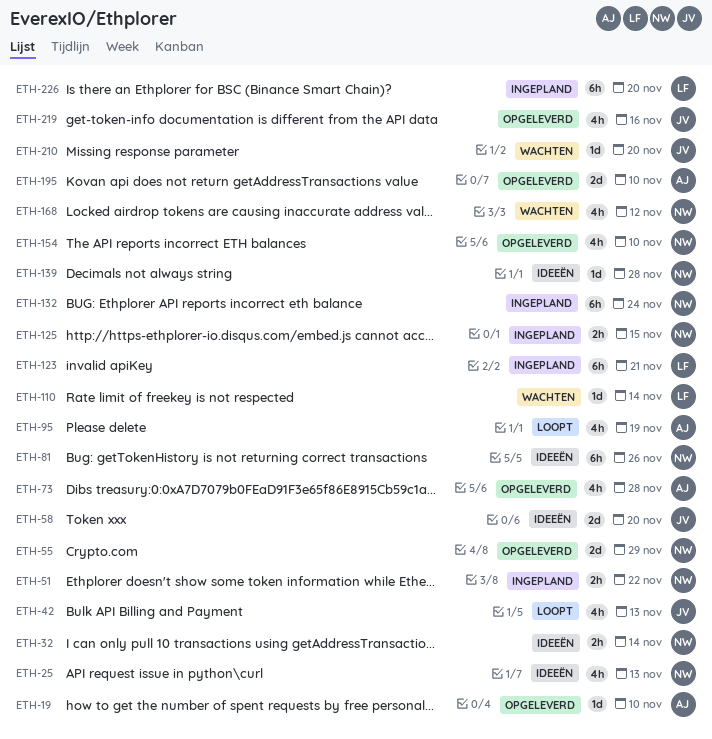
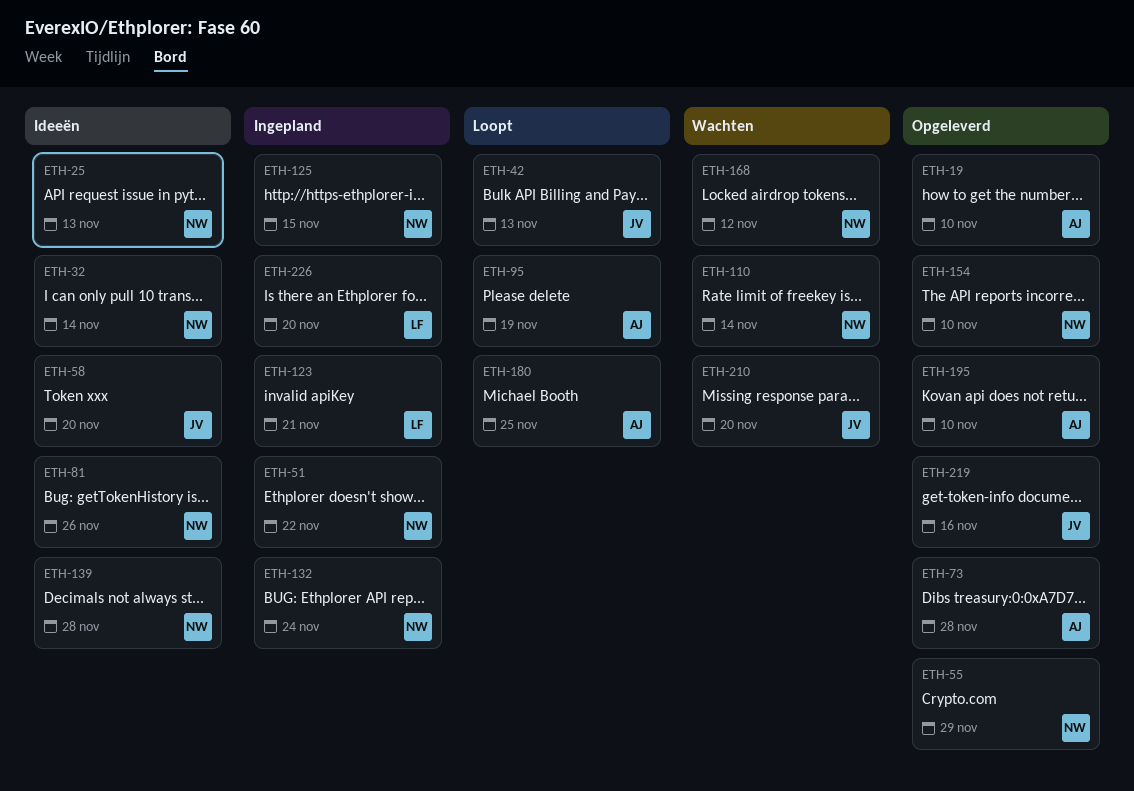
ETH-110, owner: LF -> NW
ETH-180: none -> present

